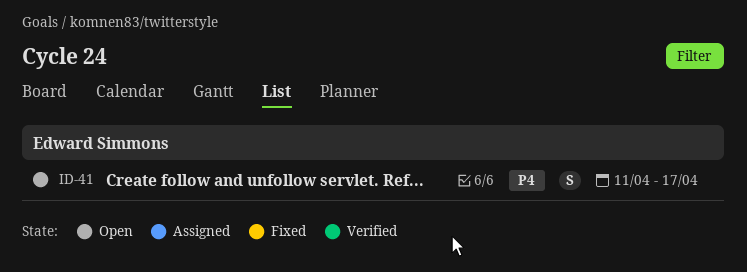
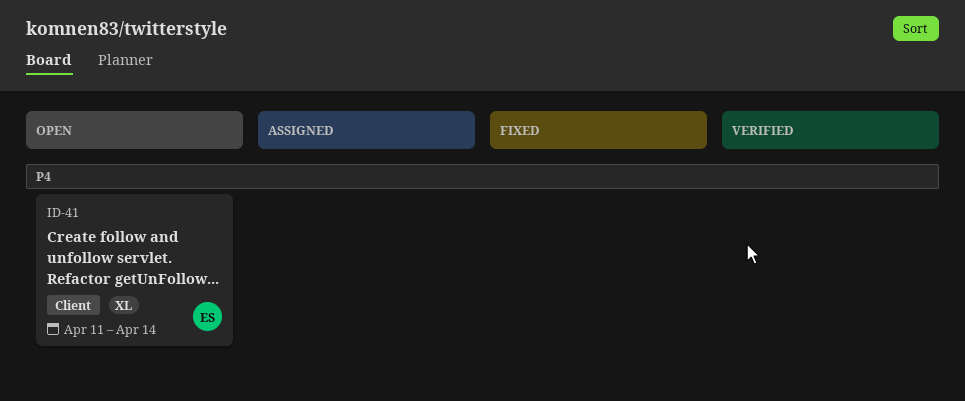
ID-41, estimate: S -> XL
ID-41, due: Apr 17 -> Apr 14

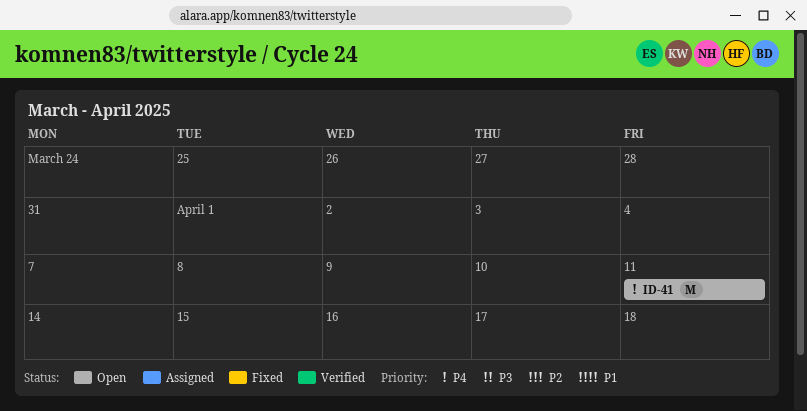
ID-41, estimate: XL -> M
ID-41, due: Apr 14 -> Apr 11

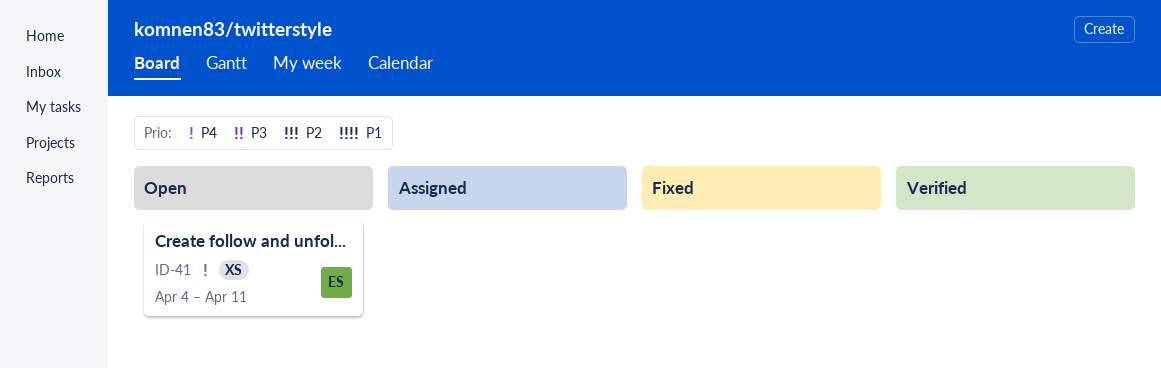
ID-41, estimate: M -> XS
ID-41, start: Apr 11 -> Apr 4

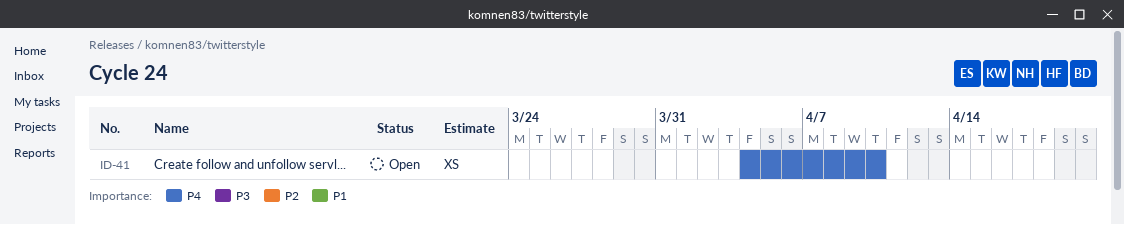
ID-41, due: Apr 11 -> Apr 10

